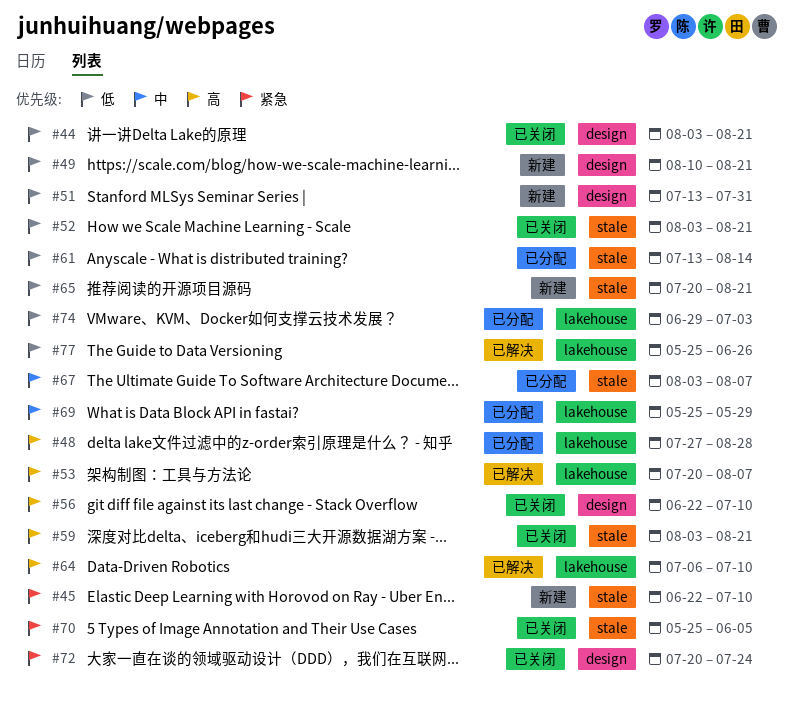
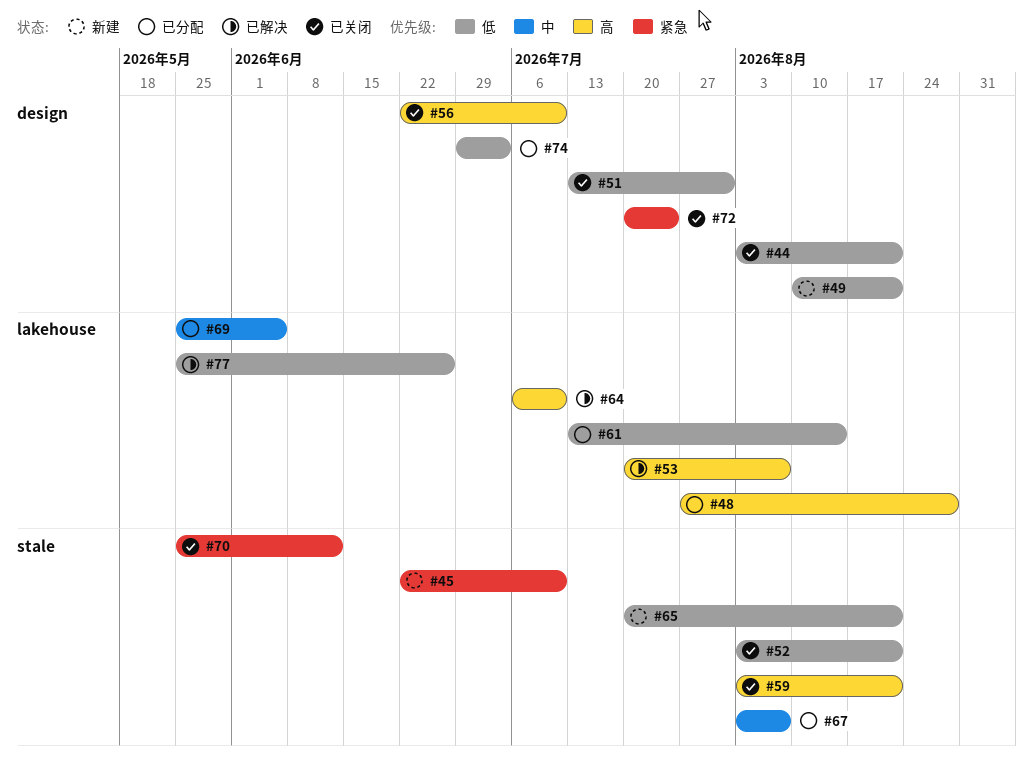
#51, status: 新建 -> 已关闭
#61, label: stale -> lakehouse
#69, due: May 29 -> Jun 5
#70, due: Jun 5 -> Jun 12
#74, label: lakehouse -> design

